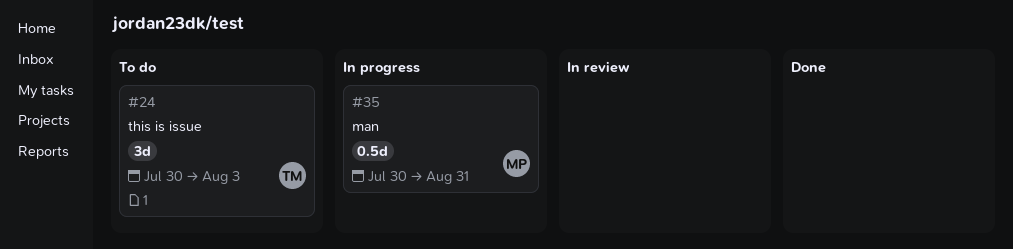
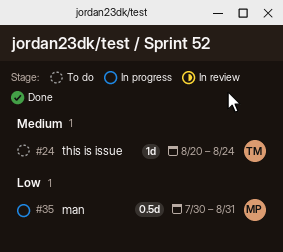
#24, estimate: 3d -> 1d
#24, start: Jul 30 -> Aug 20
#24, due: Aug 3 -> Aug 24

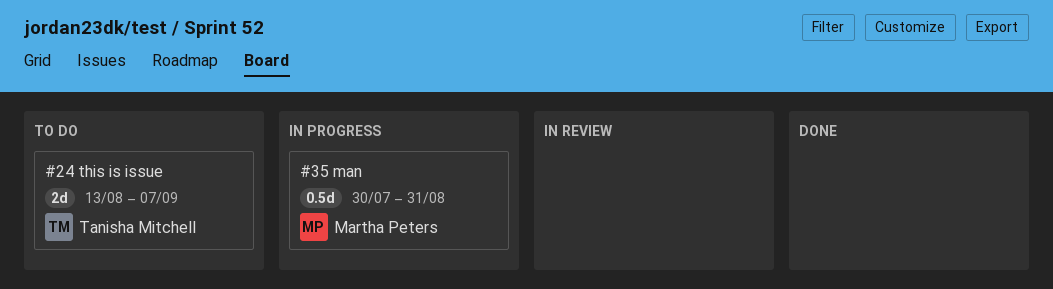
#24, estimate: 1d -> 2d
#24, start: Aug 20 -> Aug 13
#24, due: Aug 24 -> Sep 7

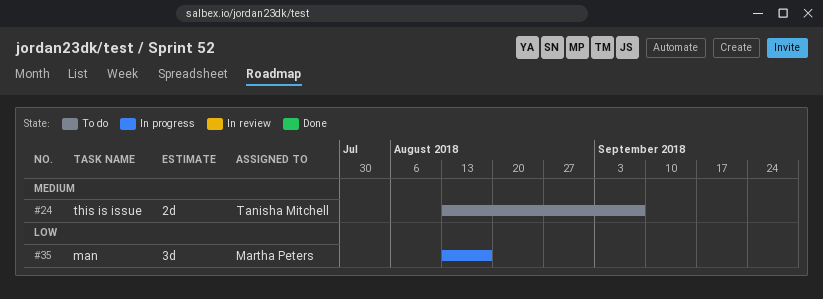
#35, estimate: 0.5d -> 3d
#35, start: Jul 30 -> Aug 13
#35, due: Aug 31 -> Aug 17

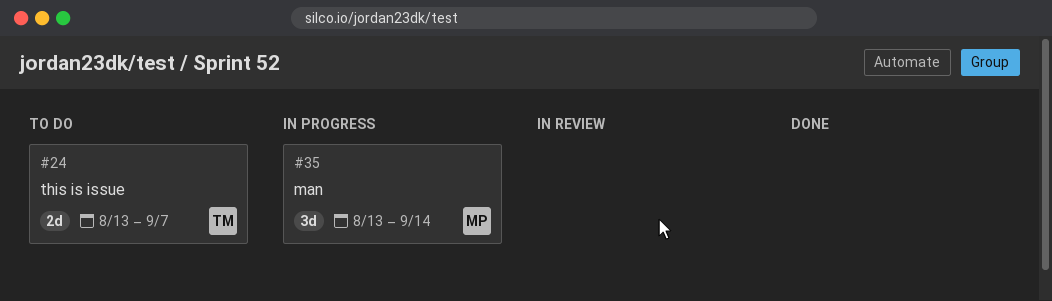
#35, due: Aug 17 -> Sep 14

